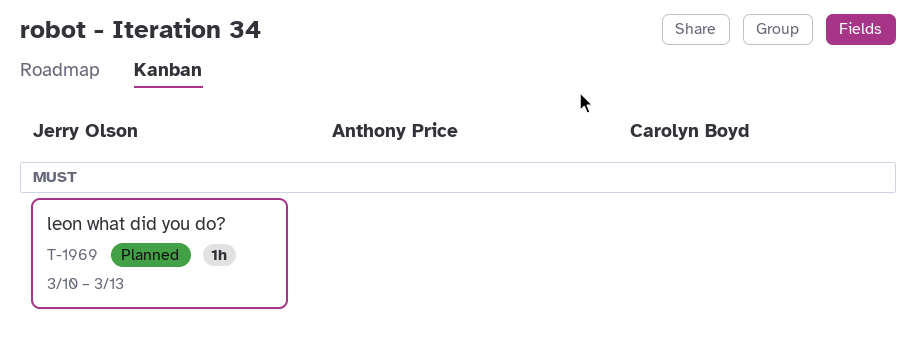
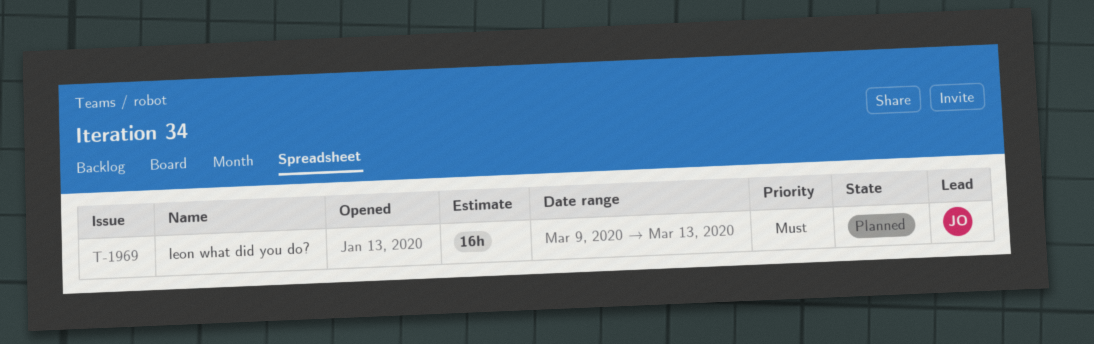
T-1969, estimate: 1h -> 16h
T-1969, start: Mar 10 -> Mar 9

